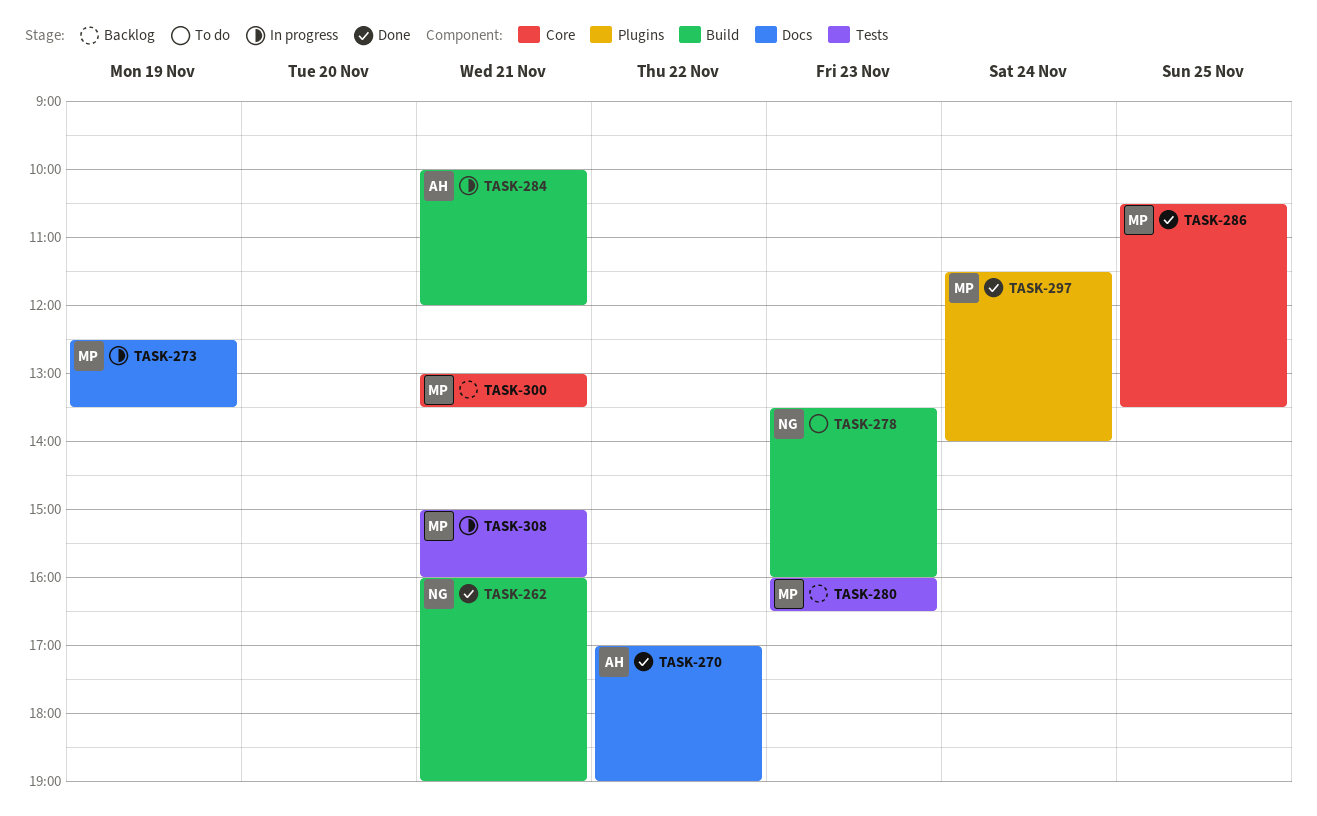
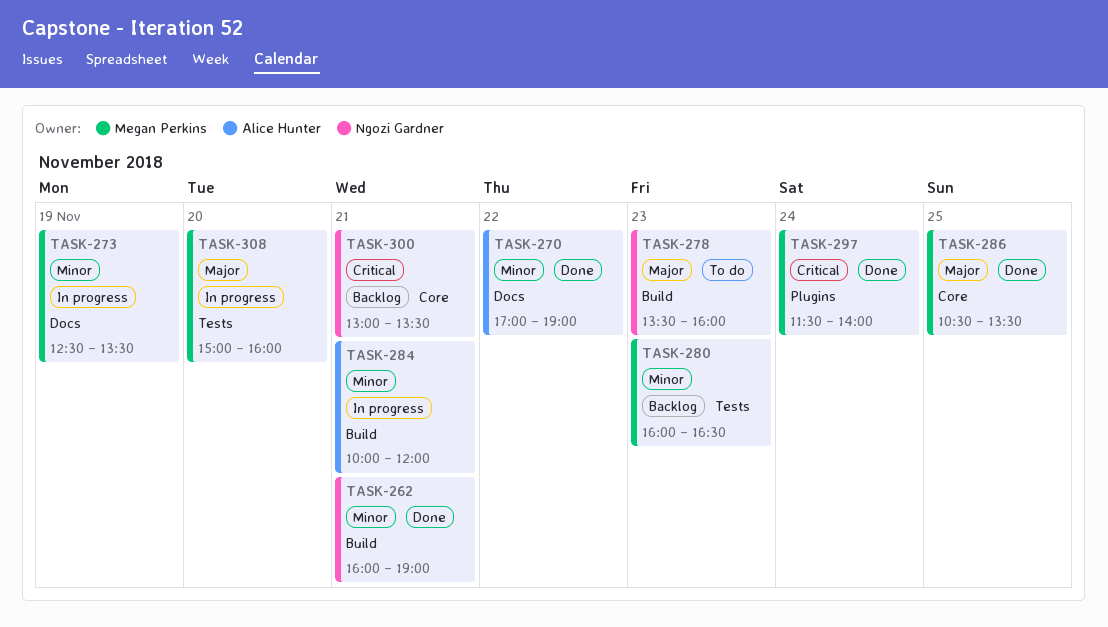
TASK-300, owner: Megan Perkins -> Ngozi Gardner
TASK-308, day: Nov 21 -> Nov 20

